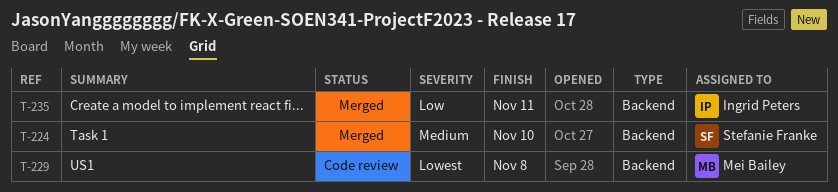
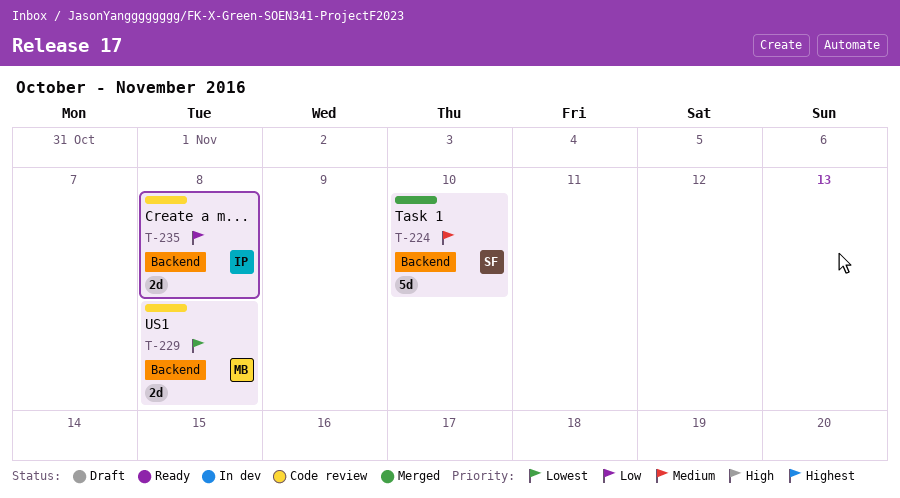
T-235, status: Merged -> Code review
T-235, due: Nov 11 -> Nov 8

